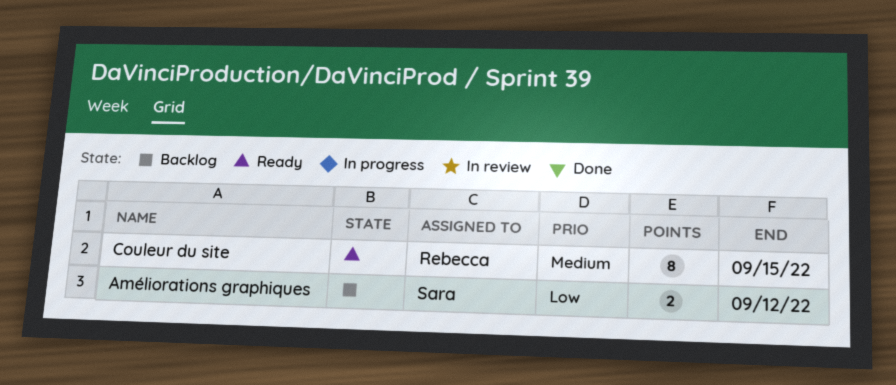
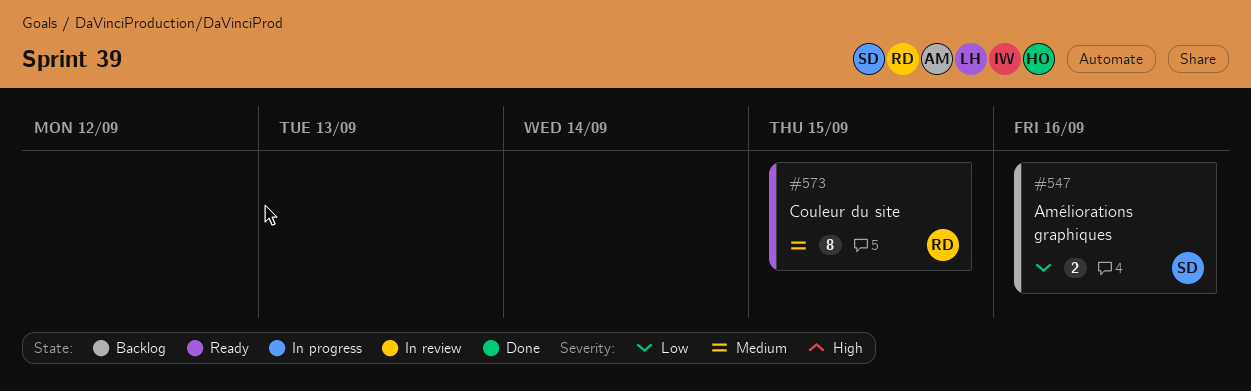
Améliorations graphiques, due: Sep 12 -> Sep 16

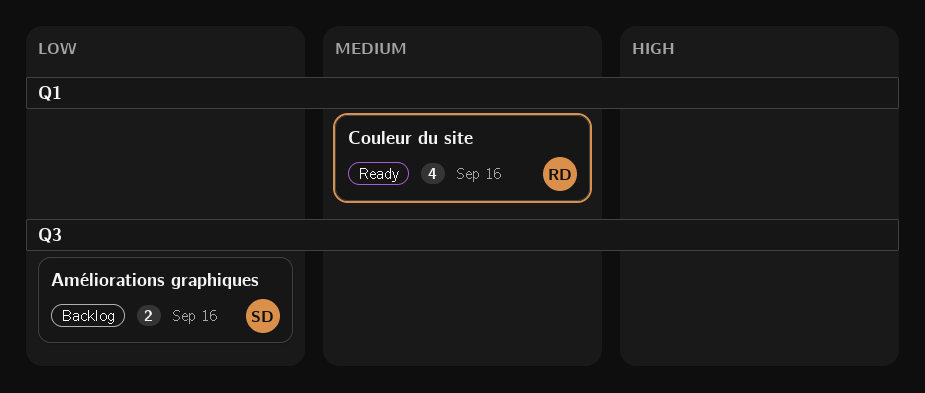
Couleur du site, estimate: 8 -> 4
Couleur du site, due: Sep 15 -> Sep 16

